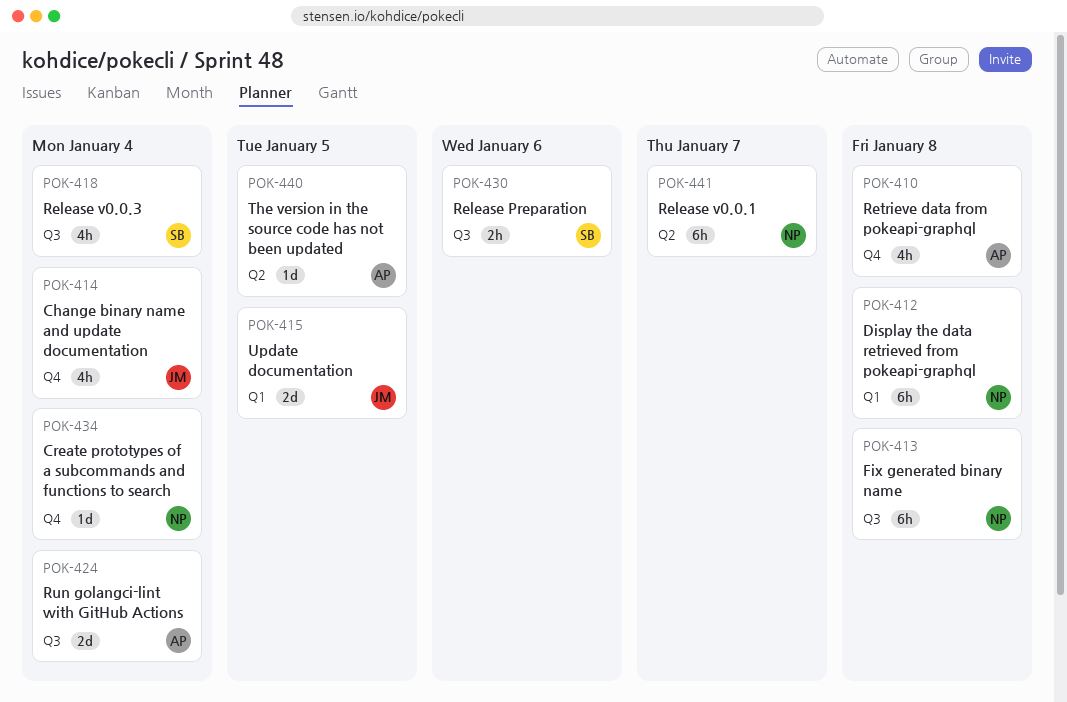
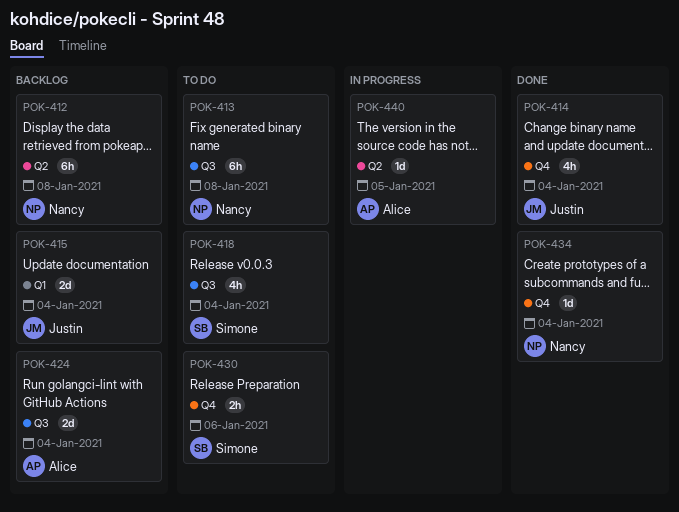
POK-410: present -> none
POK-412, label: Q1 -> Q2
POK-415, due: Jan 5 -> Jan 4
POK-430, label: Q3 -> Q4
POK-441: present -> none

